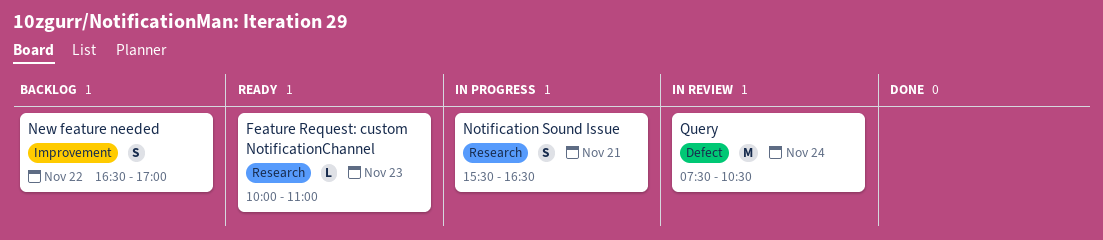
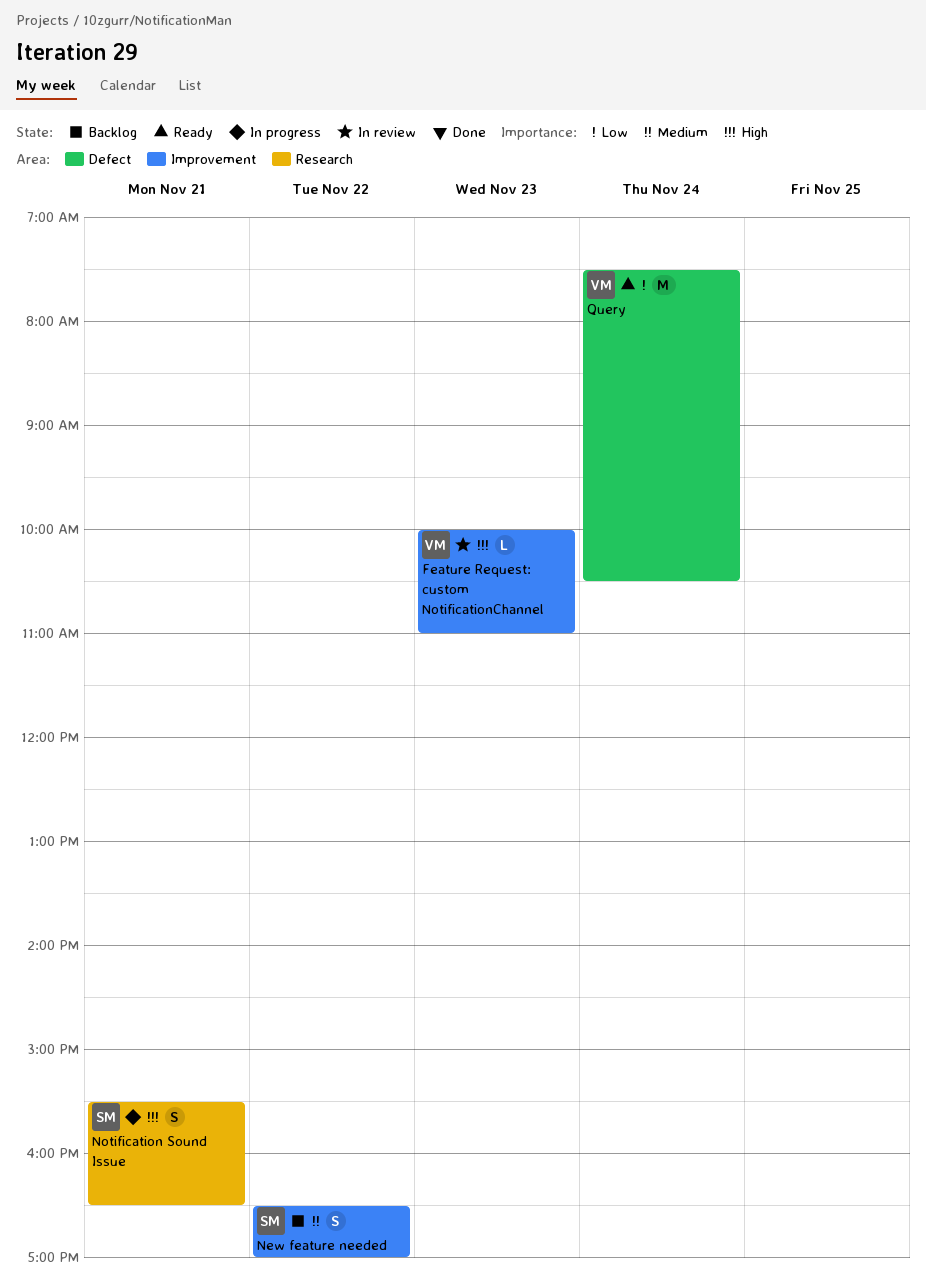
Feature Request: custom NotificationChannel, status: Ready -> In review
Feature Request: custom NotificationChannel, label: Research -> Improvement
Query, status: In review -> Ready

